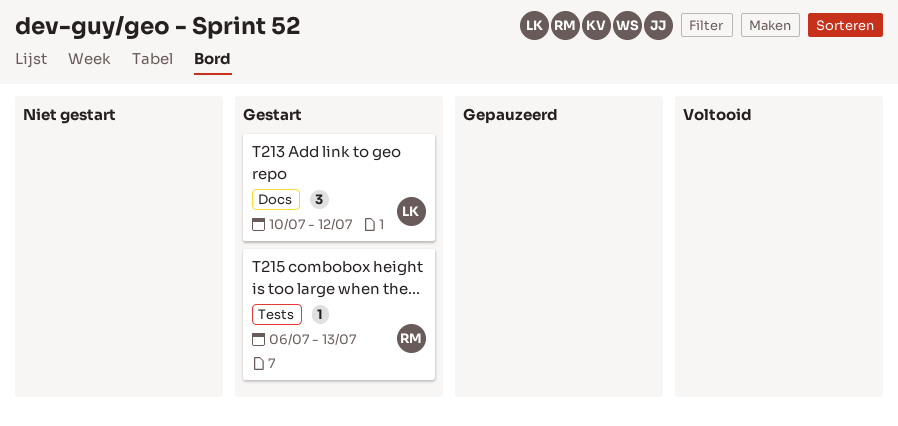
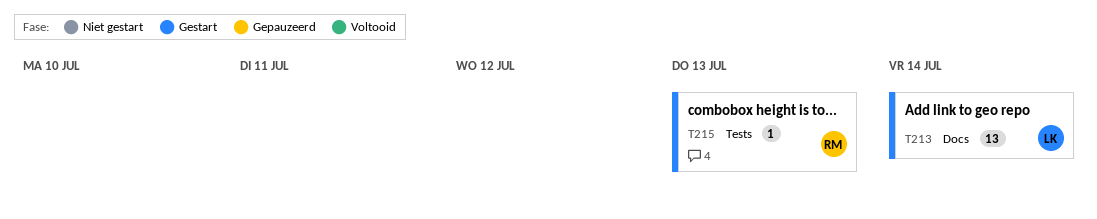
T213, estimate: 3 -> 13
T213, due: Jul 12 -> Jul 14

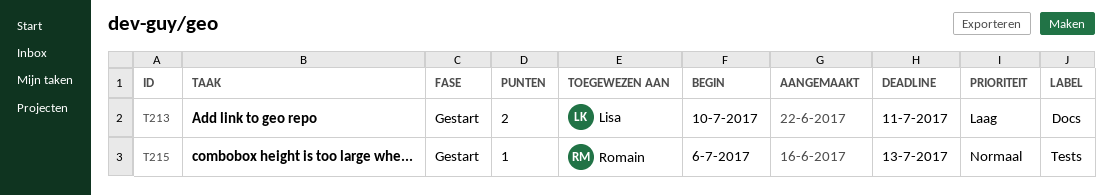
T213, estimate: 13 -> 2
T213, due: Jul 14 -> Jul 11

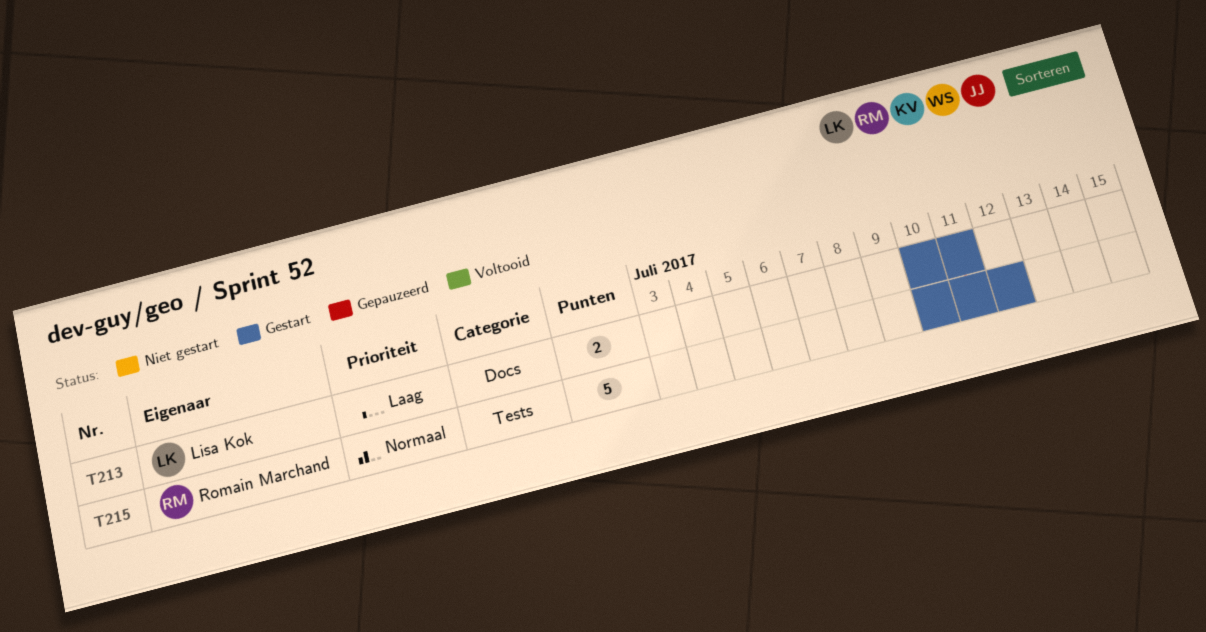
T215, estimate: 1 -> 5
T215, start: Jul 6 -> Jul 10
T215, due: Jul 13 -> Jul 12

